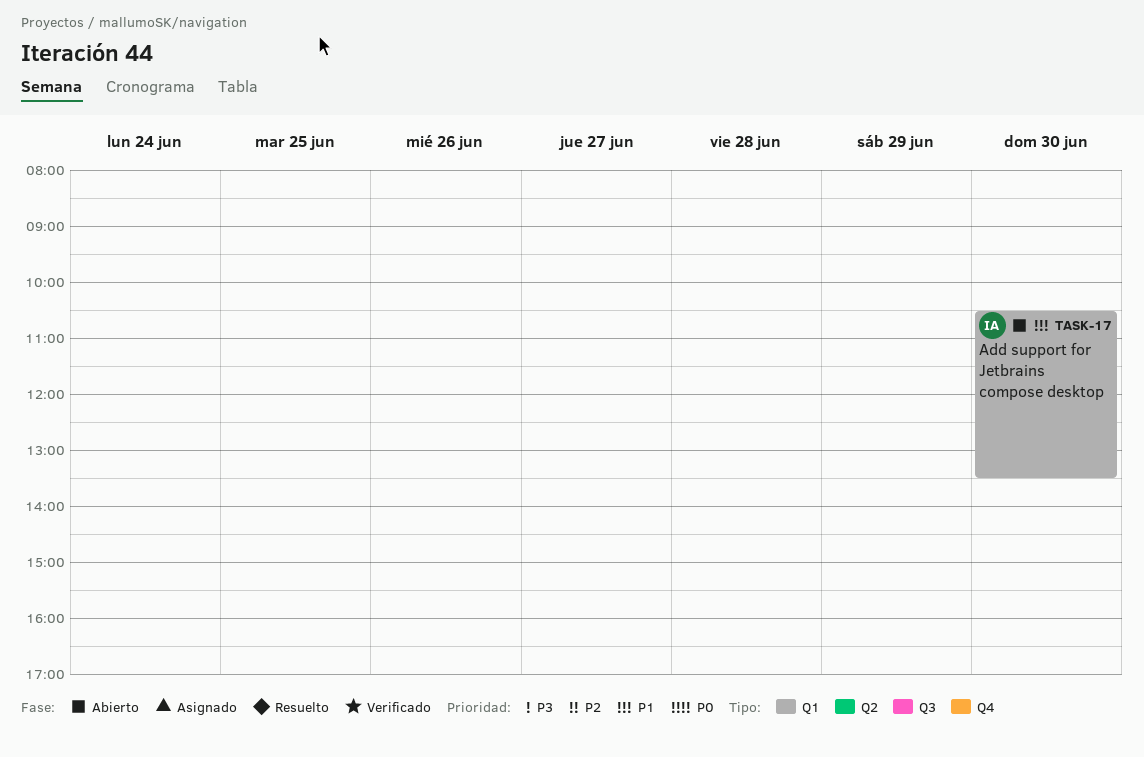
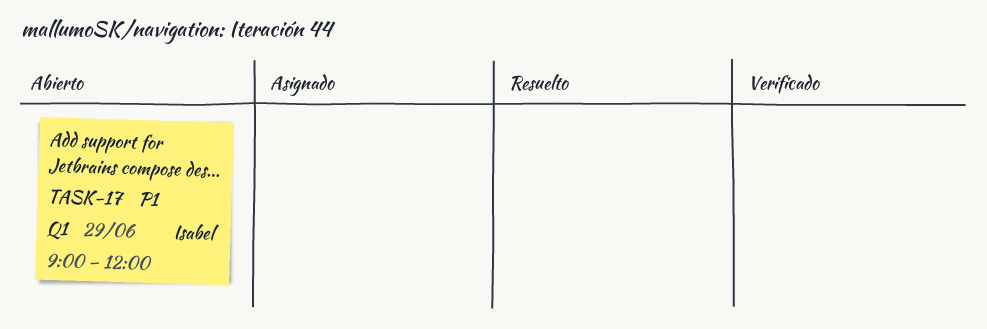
TASK-17, day: Jun 30 -> Jun 29
TASK-17, begins: 10:30 -> 09:00
TASK-17, ends: 13:30 -> 12:00

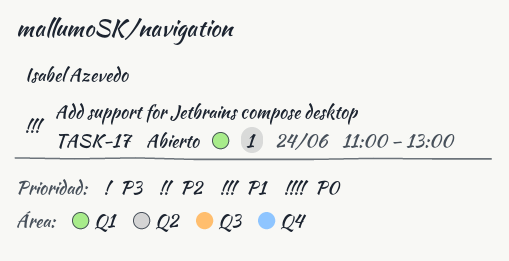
TASK-17, day: Jun 29 -> Jun 24
TASK-17, begins: 09:00 -> 11:00
TASK-17, ends: 12:00 -> 13:00

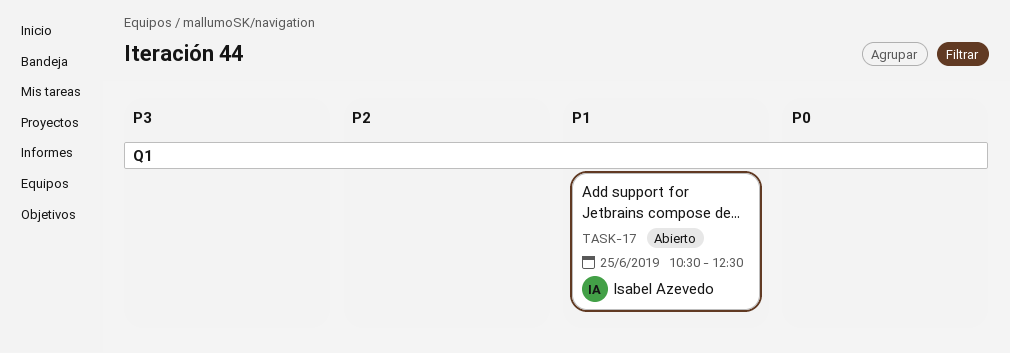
TASK-17, day: Jun 24 -> Jun 25
TASK-17, begins: 11:00 -> 10:30
TASK-17, ends: 13:00 -> 12:30

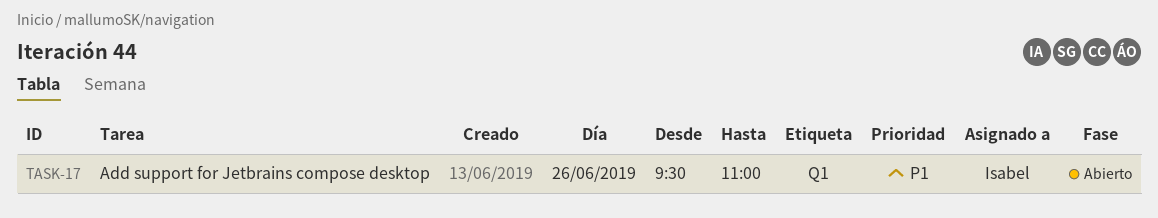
TASK-17, day: Jun 25 -> Jun 26
TASK-17, begins: 10:30 -> 09:30
TASK-17, ends: 12:30 -> 11:00

